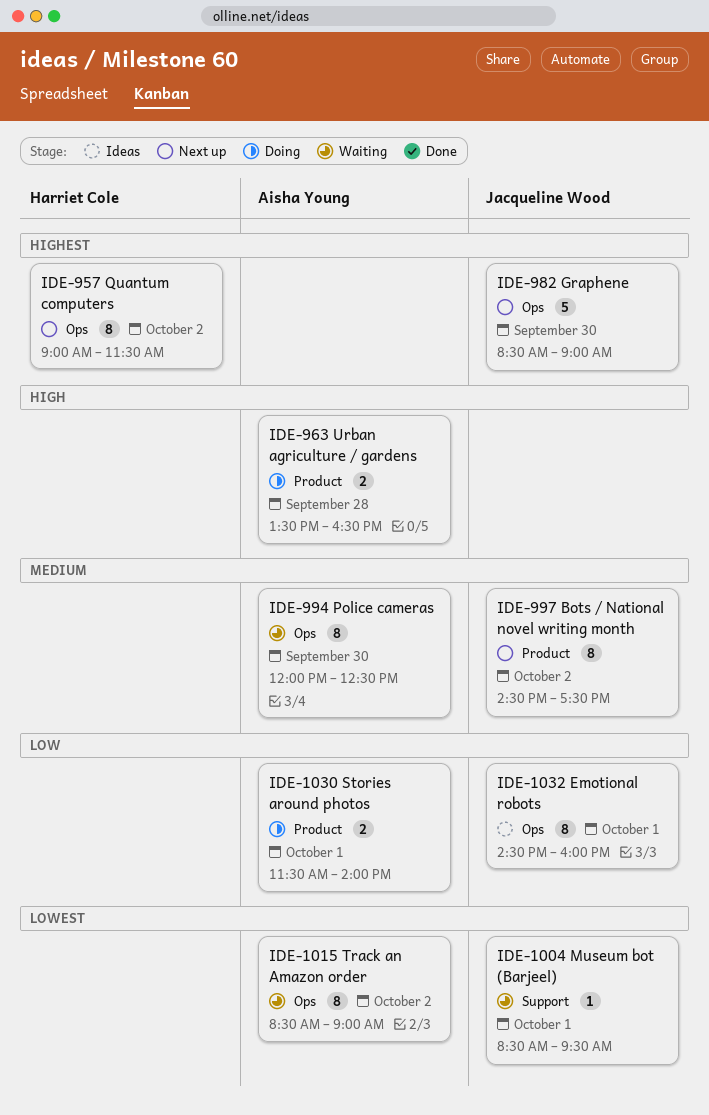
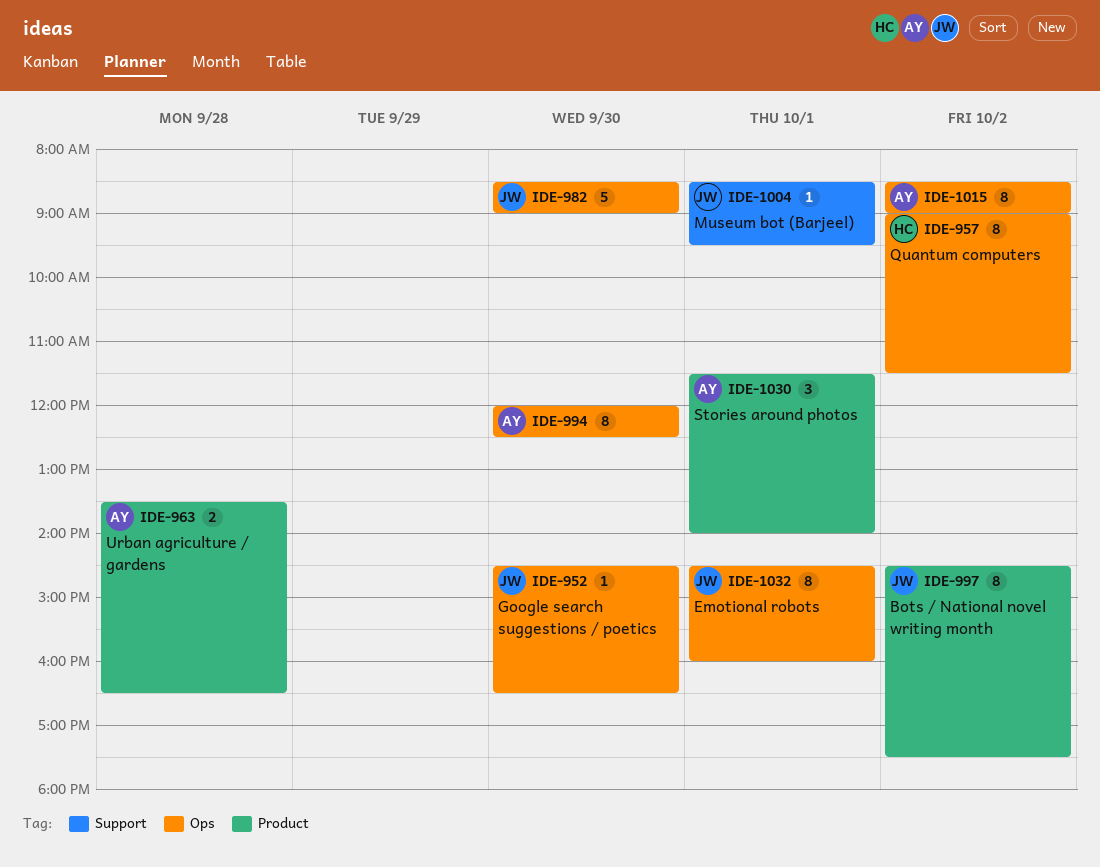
IDE-952: none -> present
IDE-1030, estimate: 2 -> 3

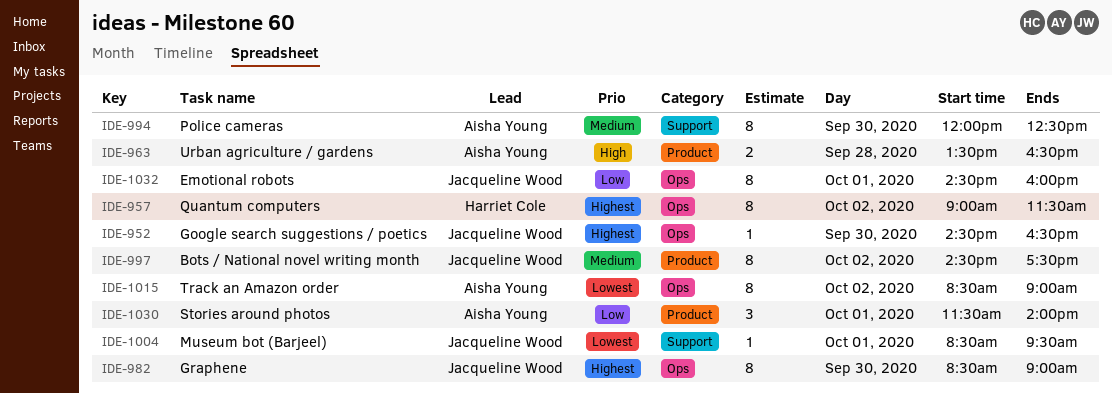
IDE-982, estimate: 5 -> 8
IDE-994, label: Ops -> Support

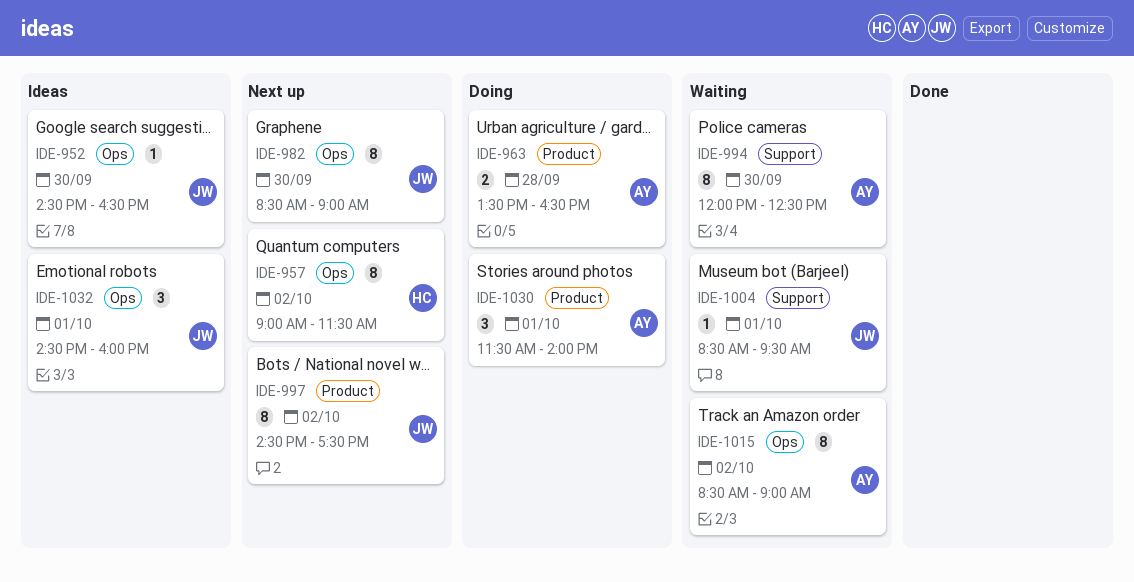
IDE-1032, estimate: 8 -> 3

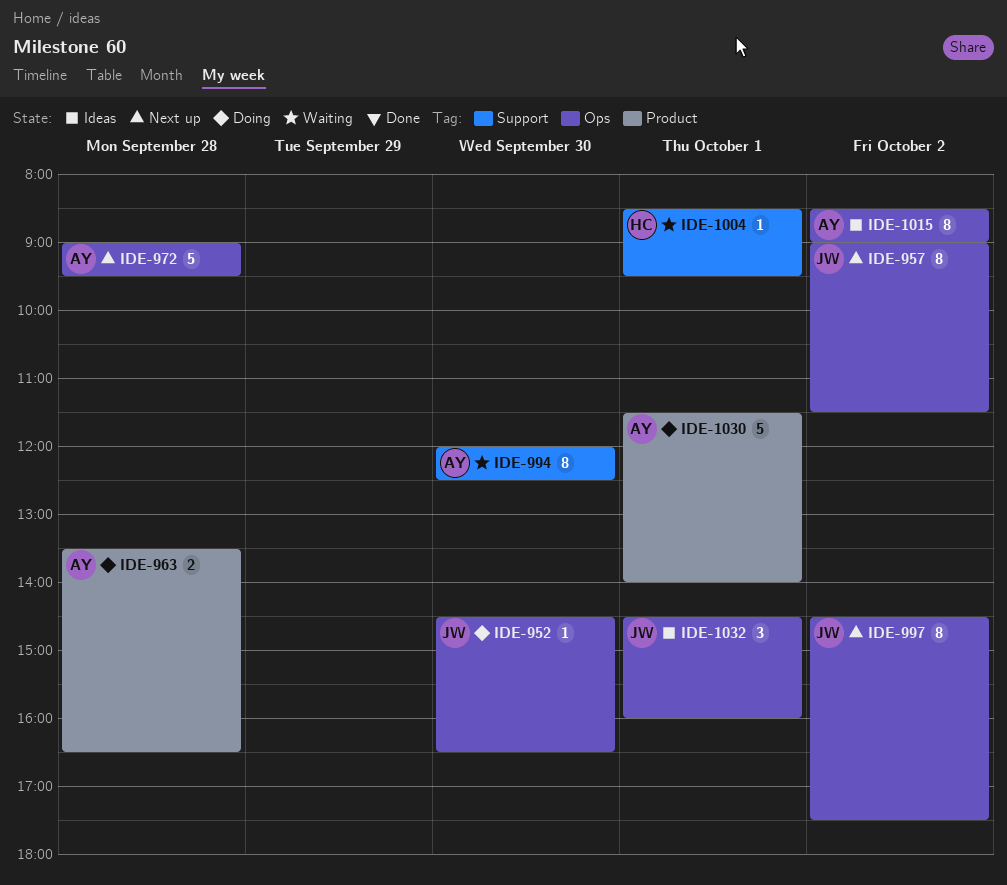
IDE-952, status: Ideas -> Doing
IDE-957, owner: HC -> JW
IDE-972: none -> present
IDE-982: present -> none
IDE-997, label: Product -> Ops
IDE-1004, owner: JW -> HC
IDE-1015, status: Waiting -> Ideas
IDE-1030, estimate: 3 -> 5

